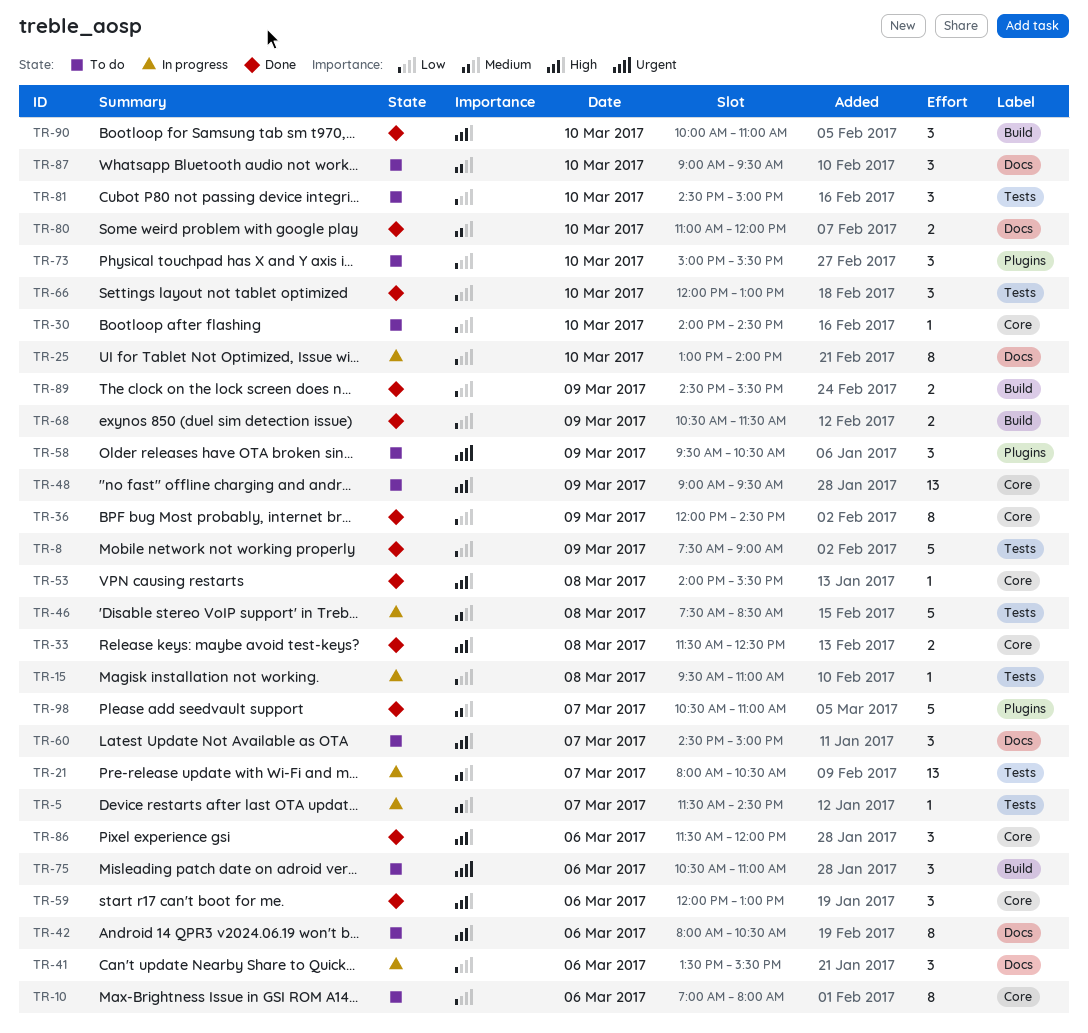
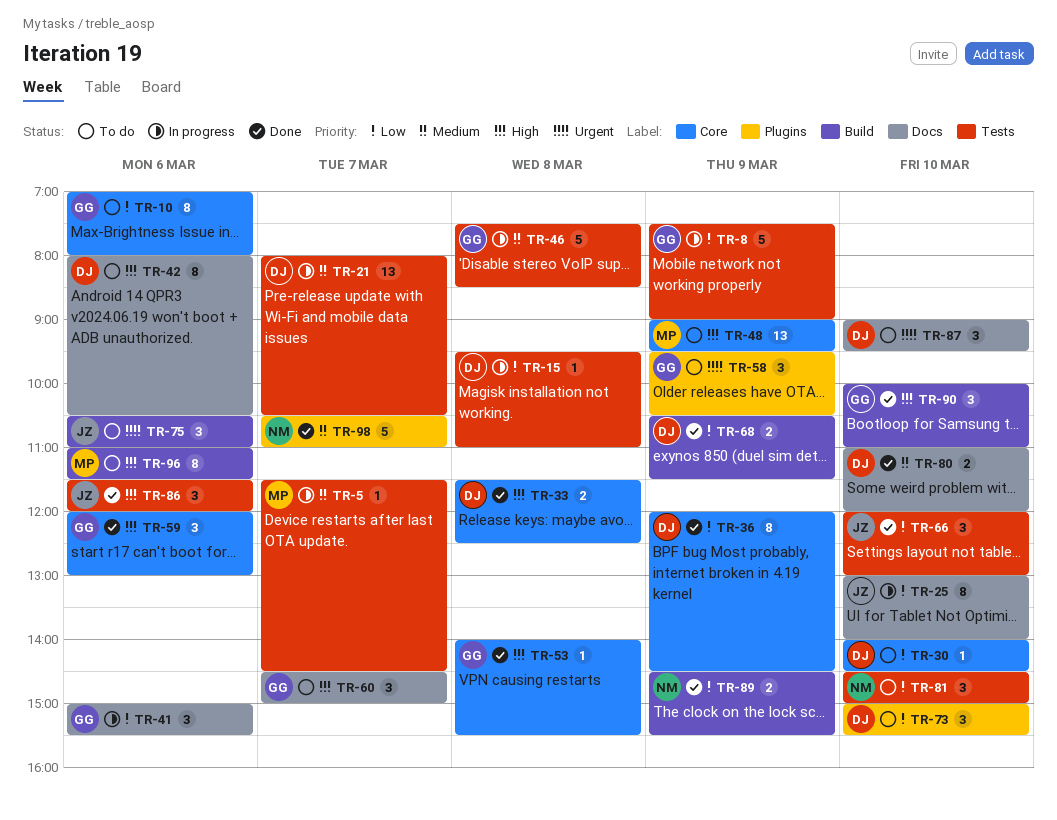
TR-8, status: Done -> In progress
TR-41, begins: 13:30 -> 15:00
TR-86, label: Core -> Tests
TR-87, priority: Medium -> Urgent
TR-96: none -> present

